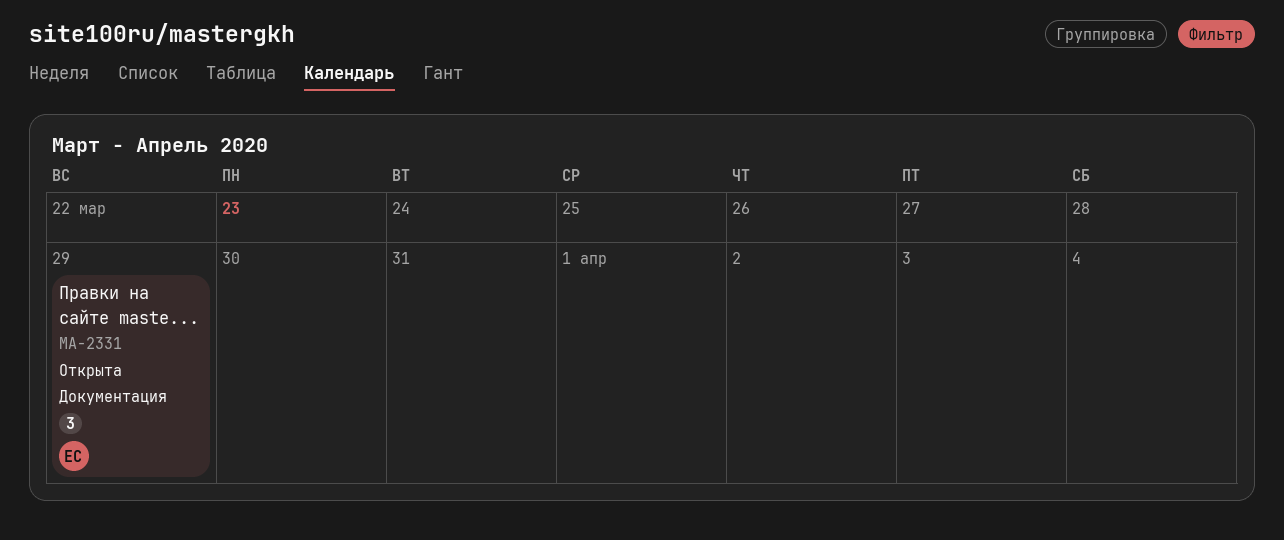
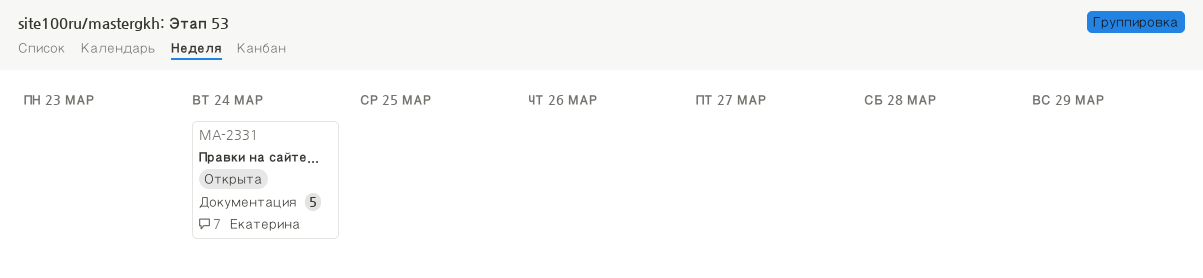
MA-2331, estimate: 3 -> 5
MA-2331, day: Mar 29 -> Mar 24

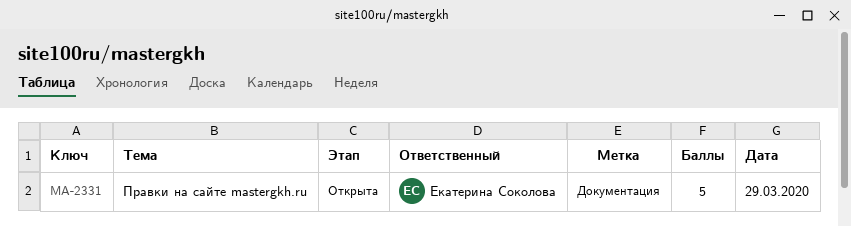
MA-2331, day: Mar 24 -> Mar 29

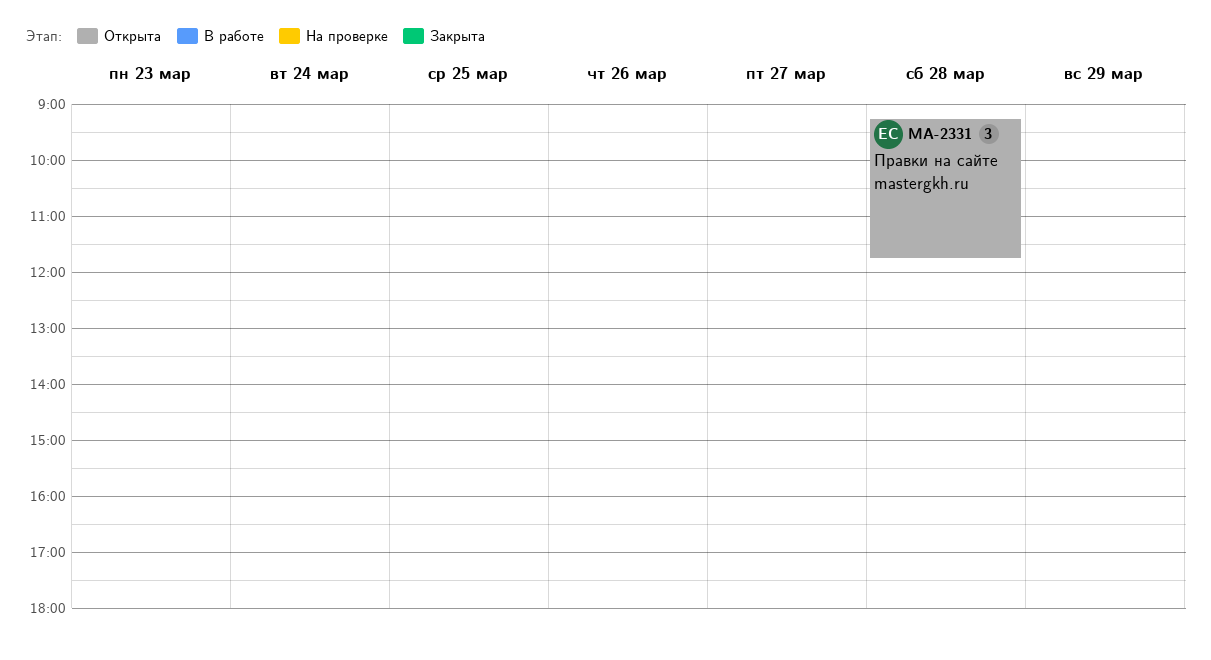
MA-2331, estimate: 5 -> 3
MA-2331, day: Mar 29 -> Mar 28

